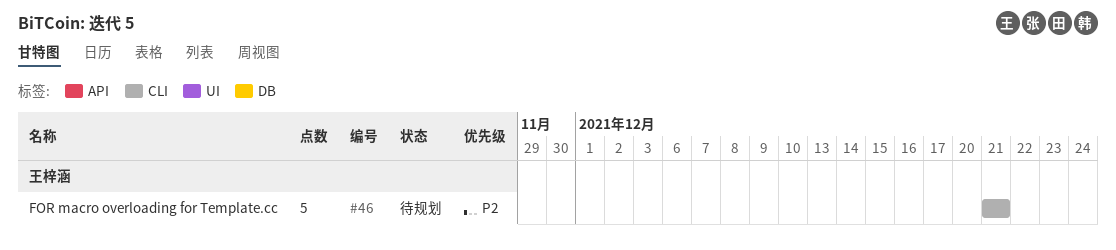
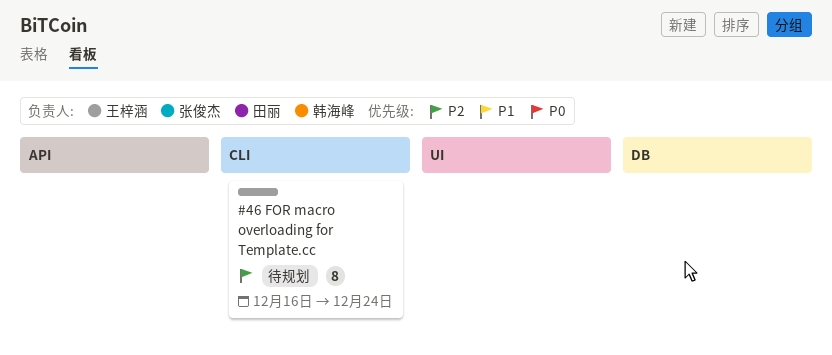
#46, estimate: 5 -> 8
#46, start: Dec 21 -> Dec 16
#46, due: Dec 21 -> Dec 24

